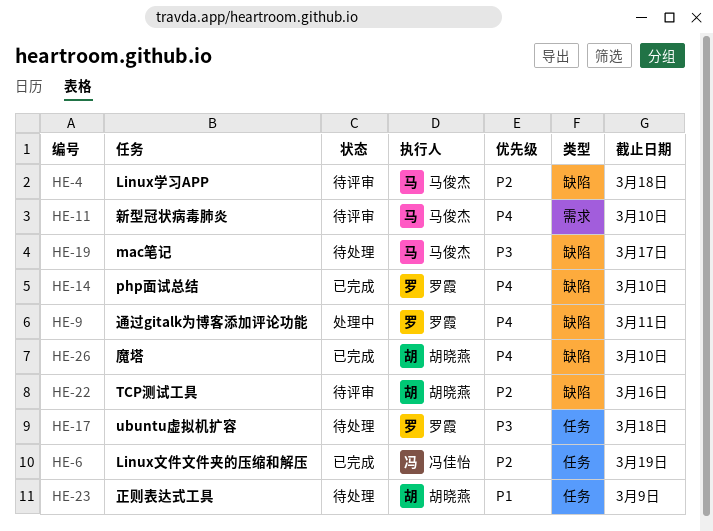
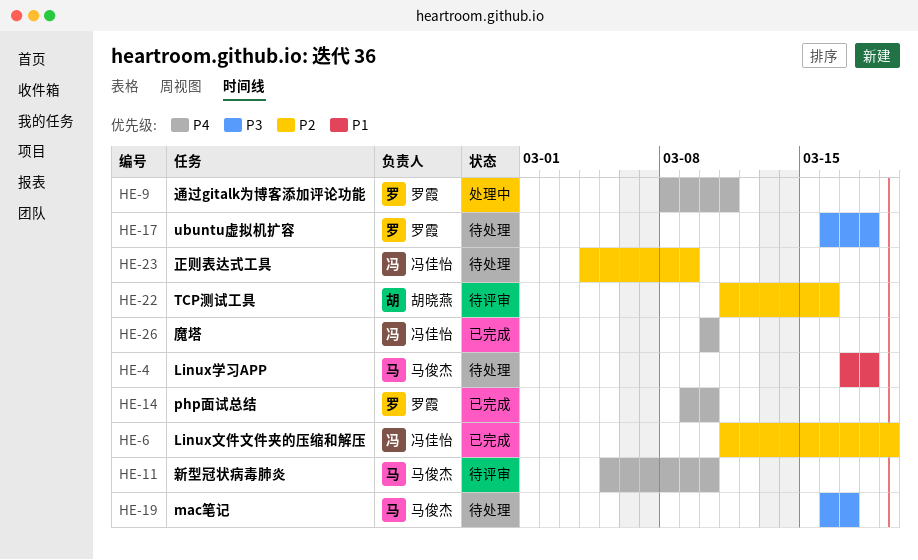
HE-4, status: 待评审 -> 待处理
HE-4, priority: P2 -> P1
HE-23, owner: 胡晓燕 -> 冯佳怡
HE-23, priority: P1 -> P2
HE-26, owner: 胡晓燕 -> 冯佳怡

